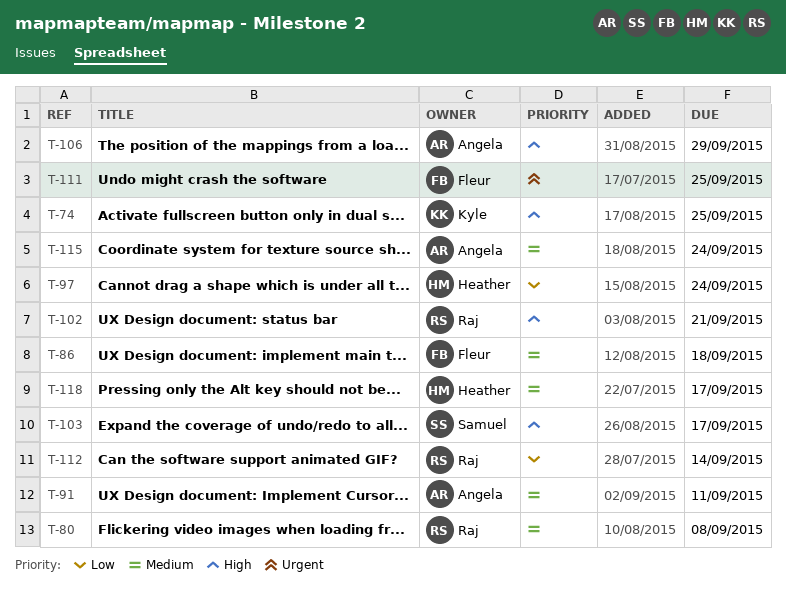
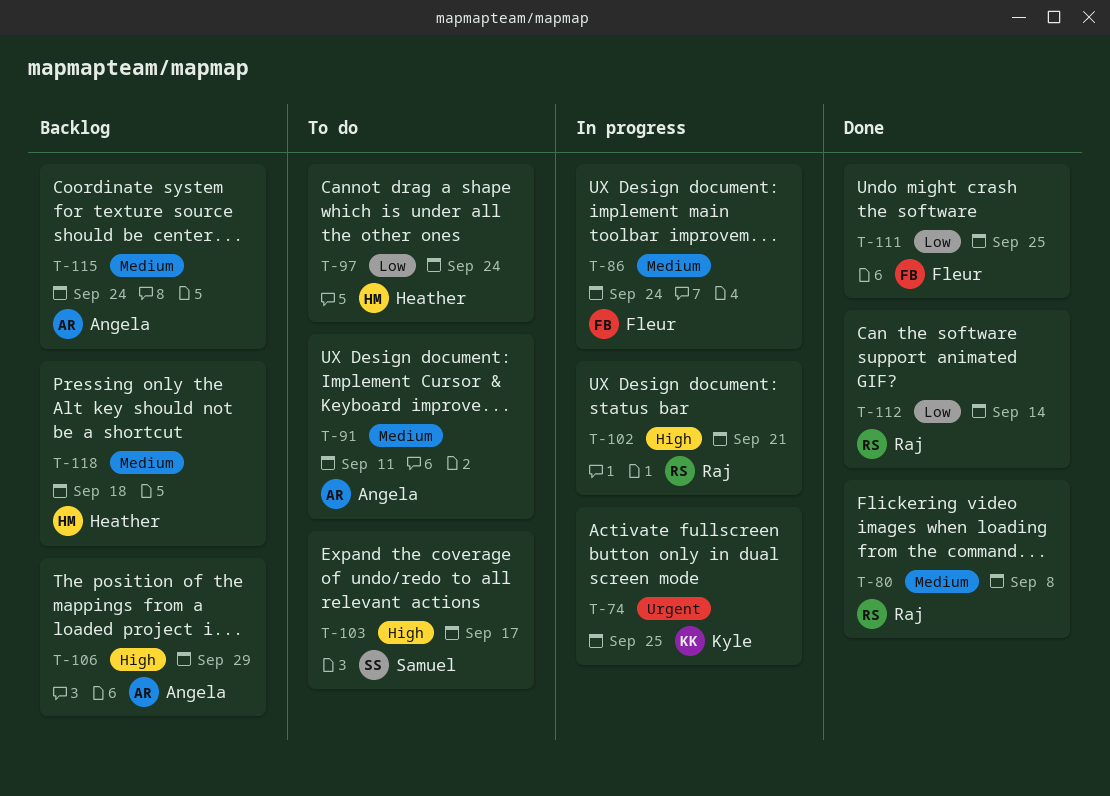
T-74, priority: High -> Urgent
T-86, due: Sep 18 -> Sep 24
T-111, priority: Urgent -> Low
T-118, due: Sep 17 -> Sep 18

